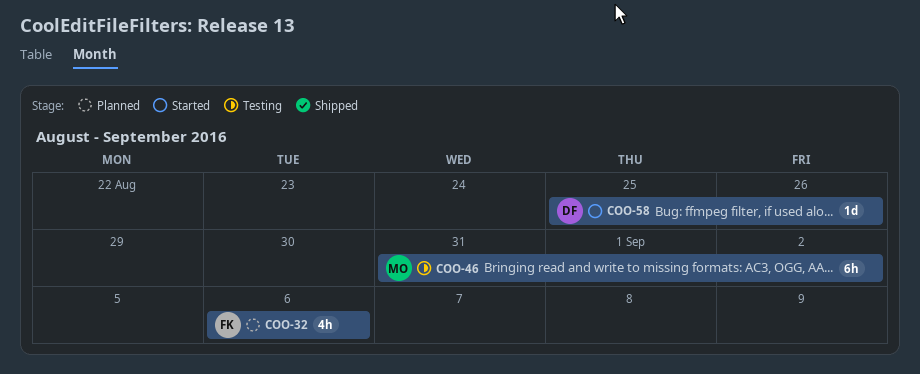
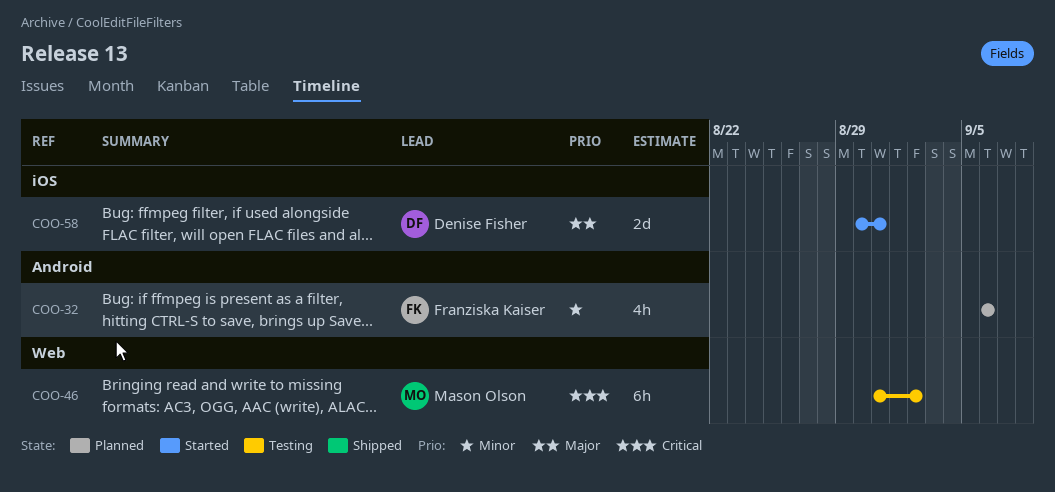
COO-58, estimate: 1d -> 2d
COO-58, start: Aug 25 -> Aug 30
COO-58, due: Aug 26 -> Aug 31

